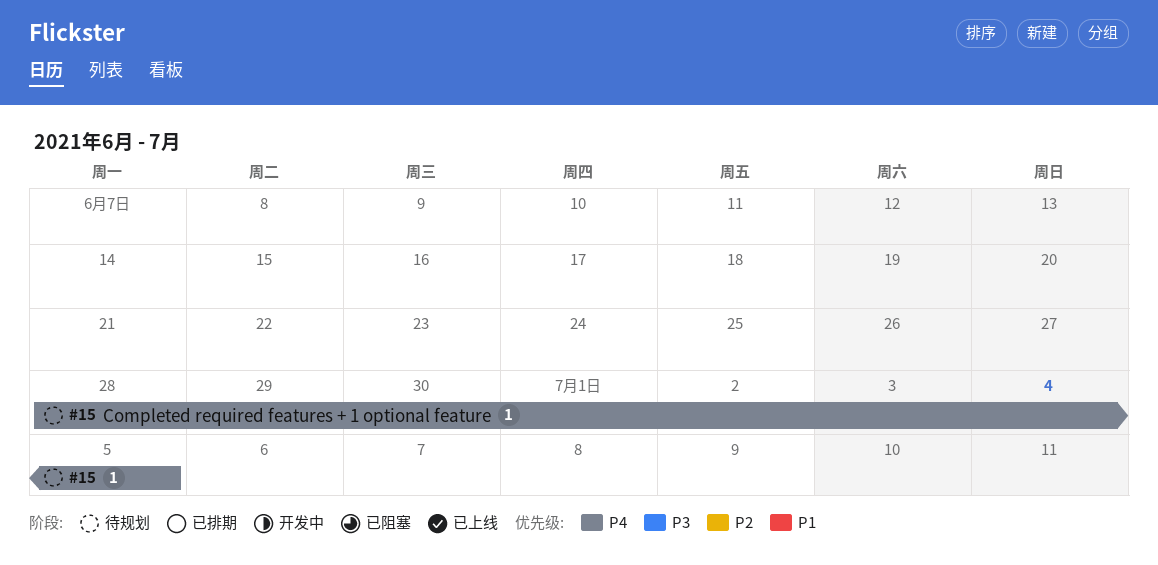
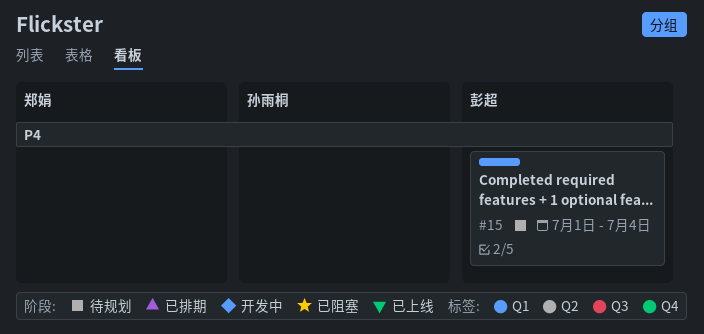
#15, start: Jun 28 -> Jul 1
#15, due: Jul 5 -> Jul 4

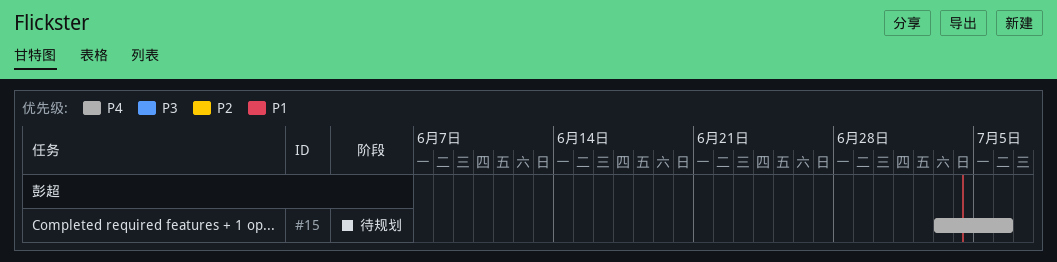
#15, start: Jul 1 -> Jul 3
#15, due: Jul 4 -> Jul 6

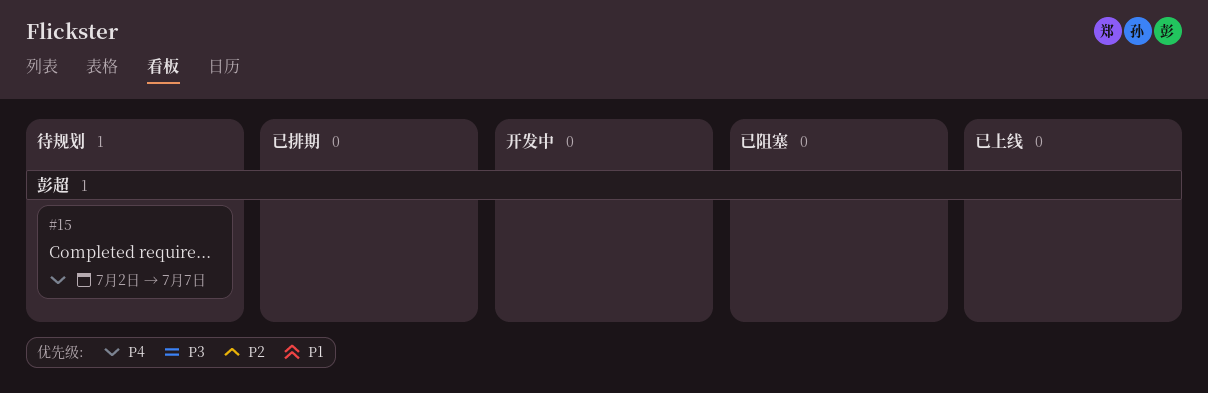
#15, start: Jul 3 -> Jul 2
#15, due: Jul 6 -> Jul 7

